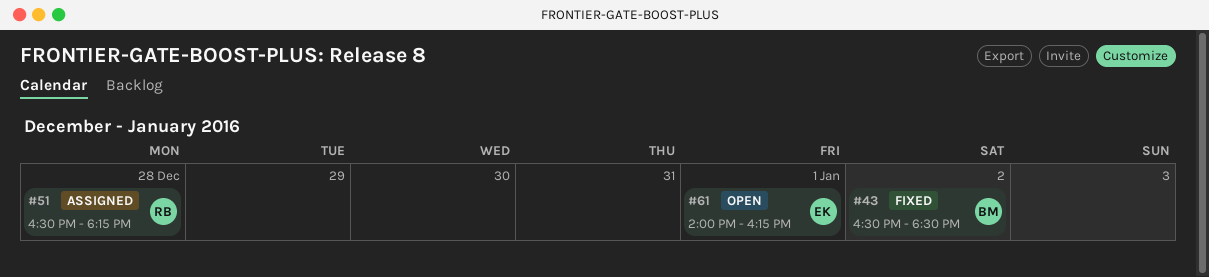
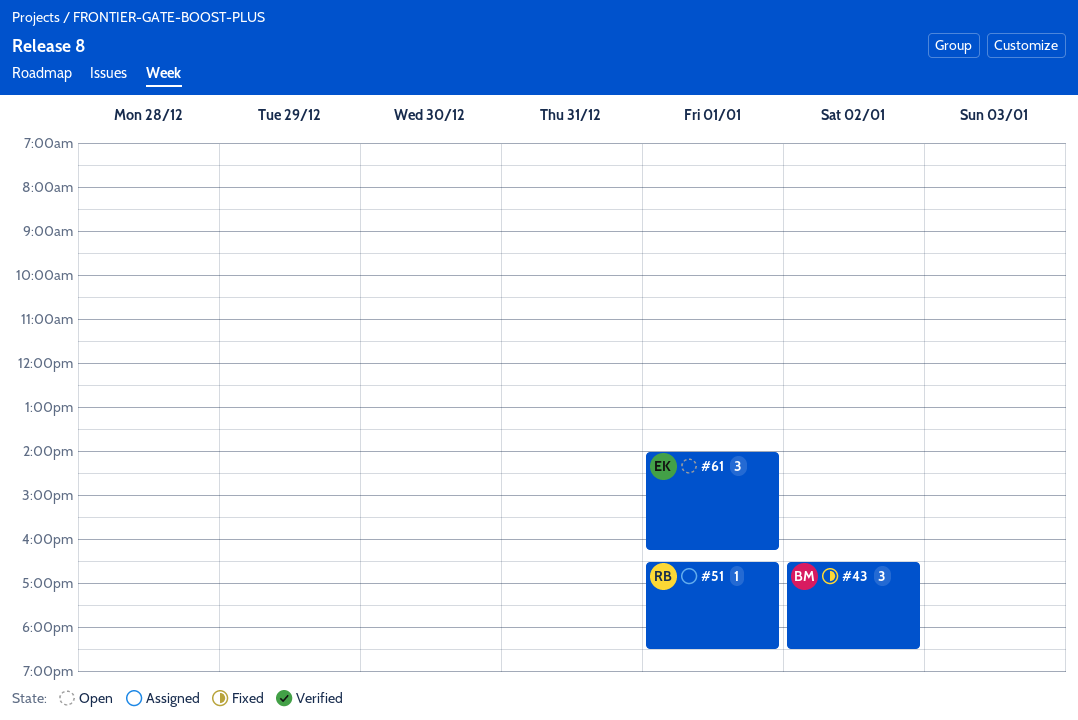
#51, day: Dec 28 -> Jan 1
#51, ends: 18:15 -> 18:30

